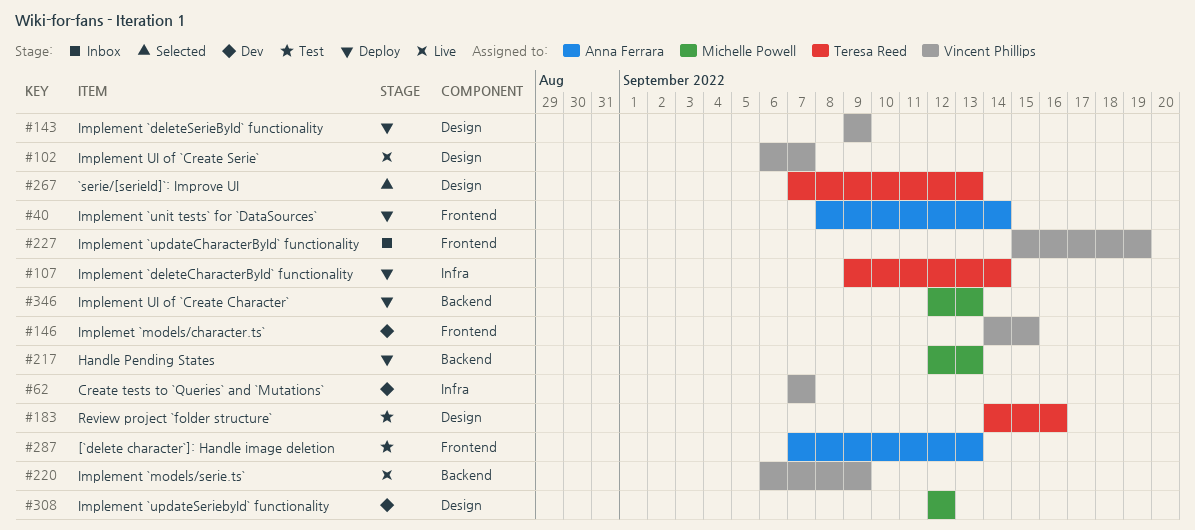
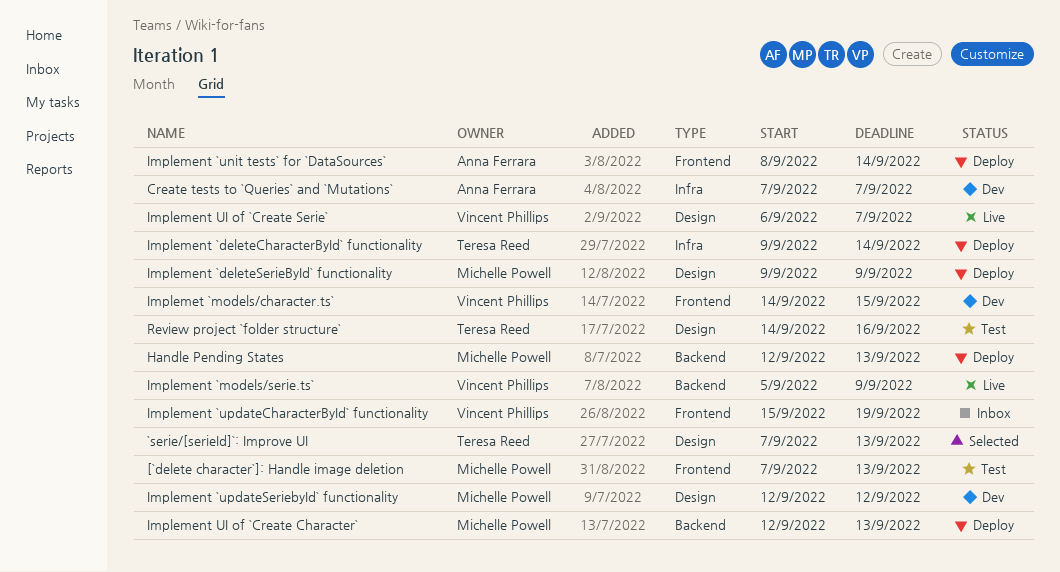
[`delete character`]: Handle image deletion, owner: Anna Ferrara -> Michelle Powell
Create tests to `Queries` and `Mutations`, owner: Vincent Phillips -> Anna Ferrara
Implement `deleteSerieById` functionality, owner: Vincent Phillips -> Michelle Powell
Implement `models/serie.ts`, start: Sep 6 -> Sep 5

